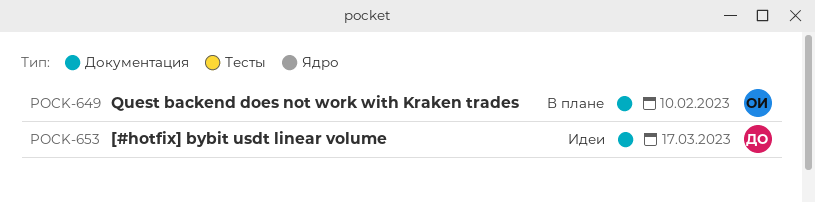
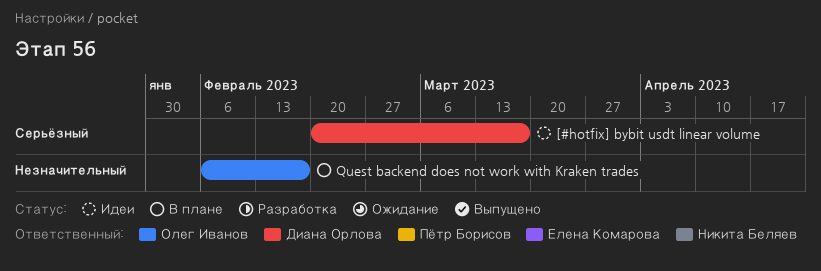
Quest backend does not work with Kraken trades, due: Feb 10 -> Feb 17

